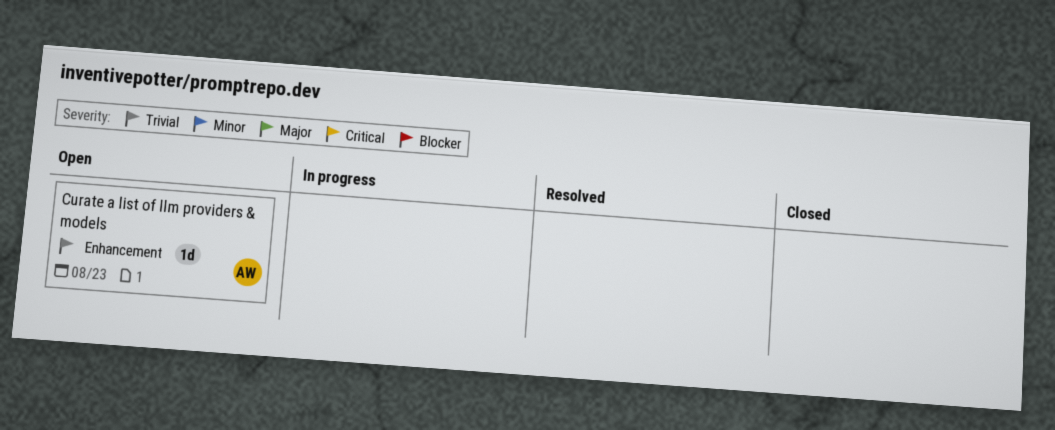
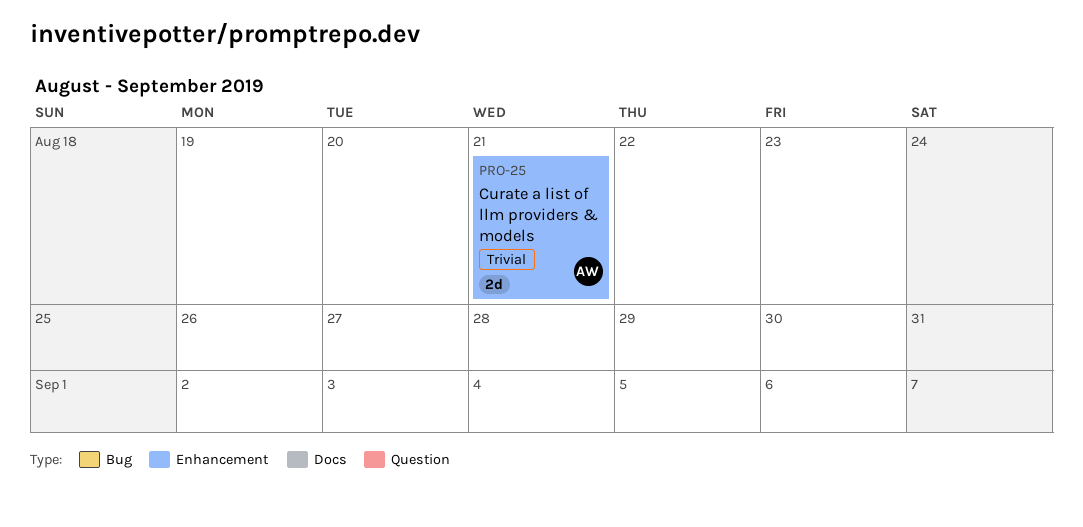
Curate a list of llm providers & models, estimate: 1d -> 2d
Curate a list of llm providers & models, due: Aug 23 -> Aug 21

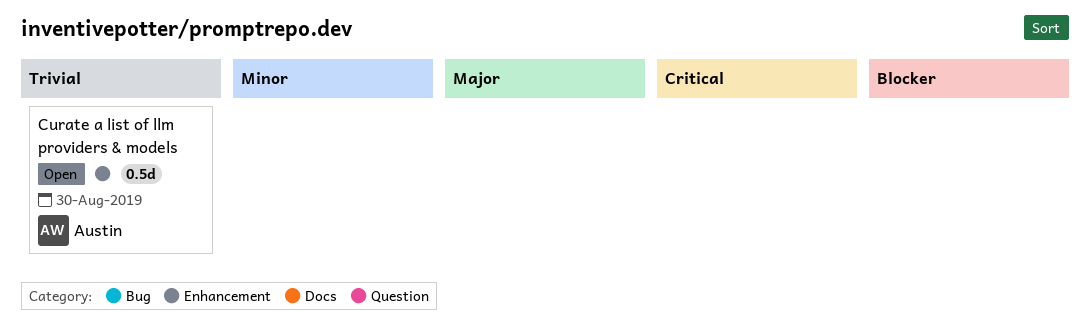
Curate a list of llm providers & models, estimate: 2d -> 0.5d
Curate a list of llm providers & models, due: Aug 21 -> Aug 30

